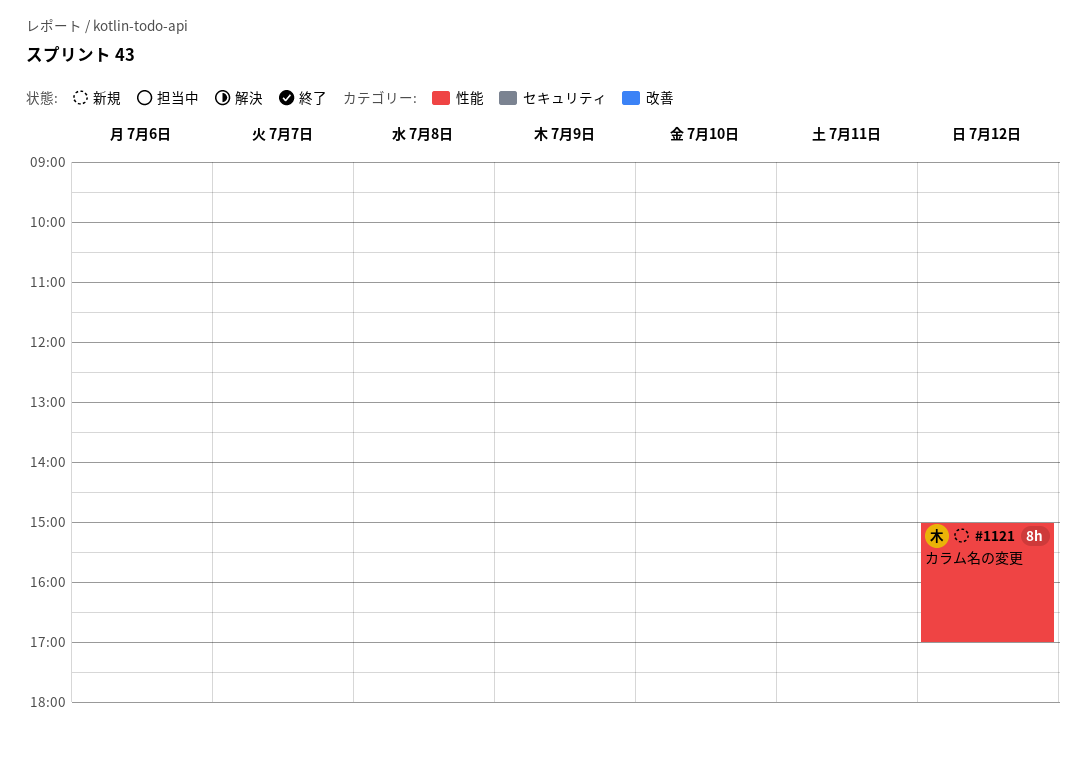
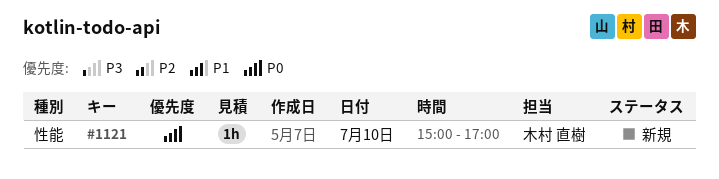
#1121, estimate: 8h -> 1h
#1121, day: Jul 12 -> Jul 10

